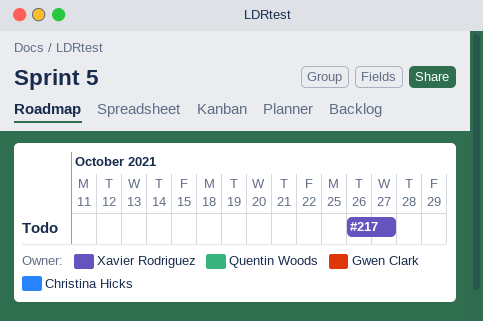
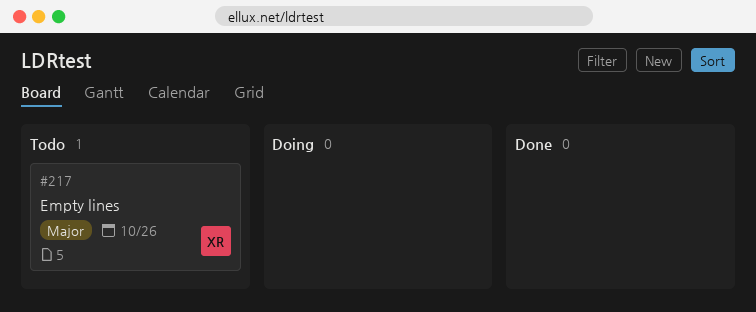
#217, due: Oct 27 -> Oct 26

